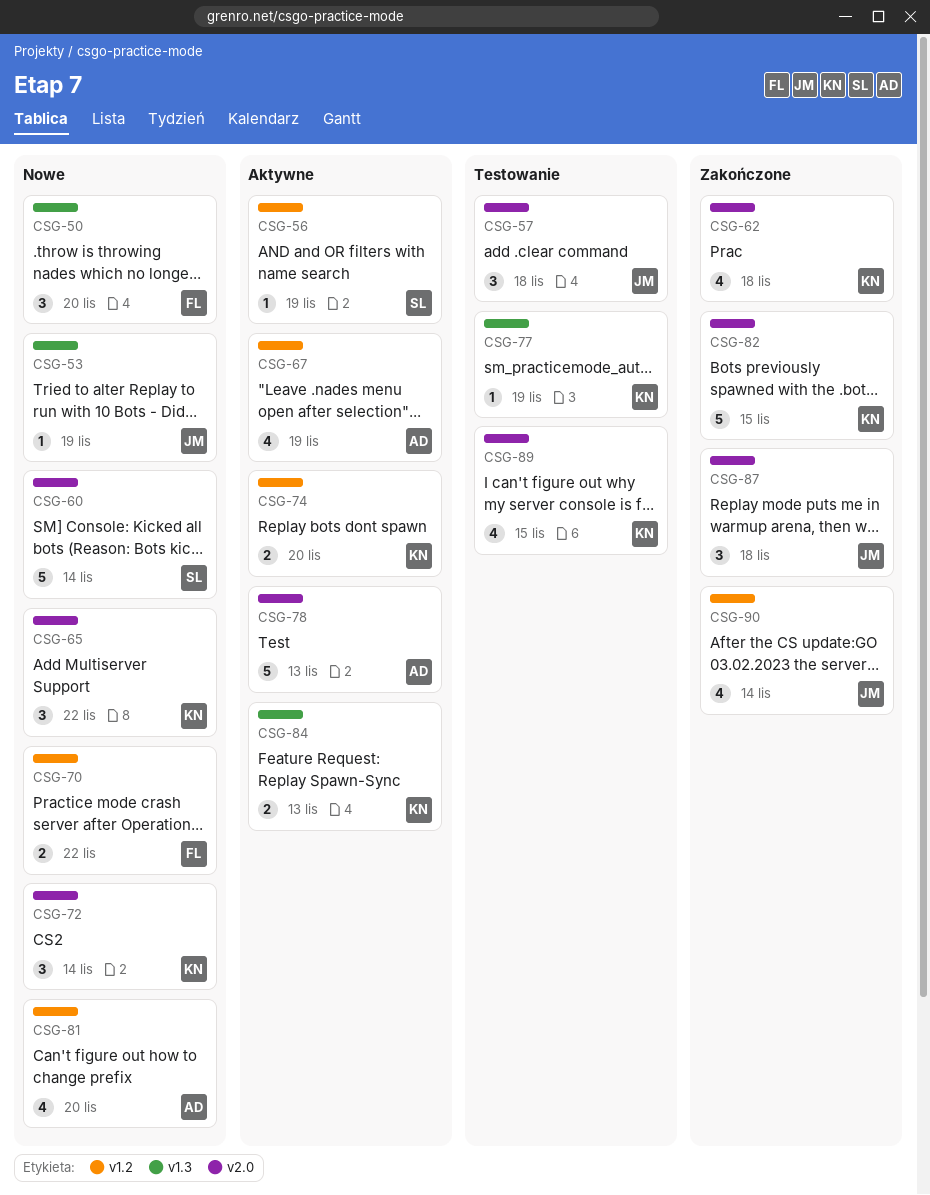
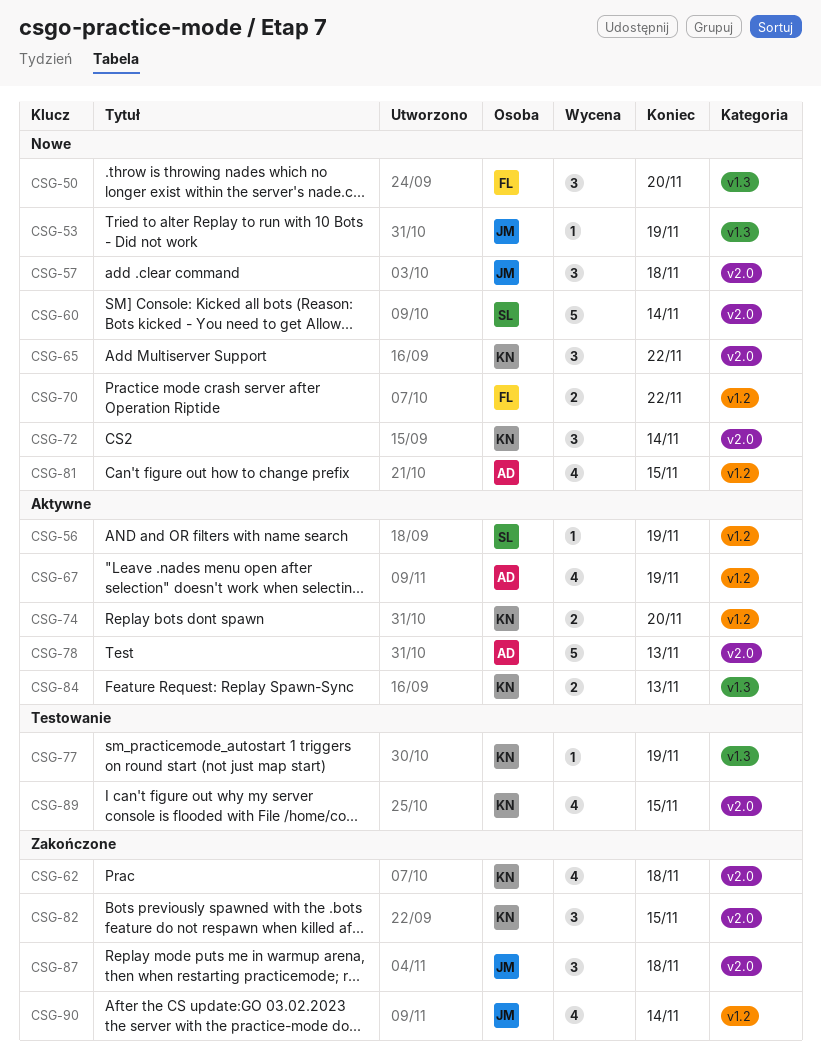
CSG-57, status: Testowanie -> Nowe
CSG-81, due: Nov 20 -> Nov 15
CSG-82, estimate: 5 -> 3

